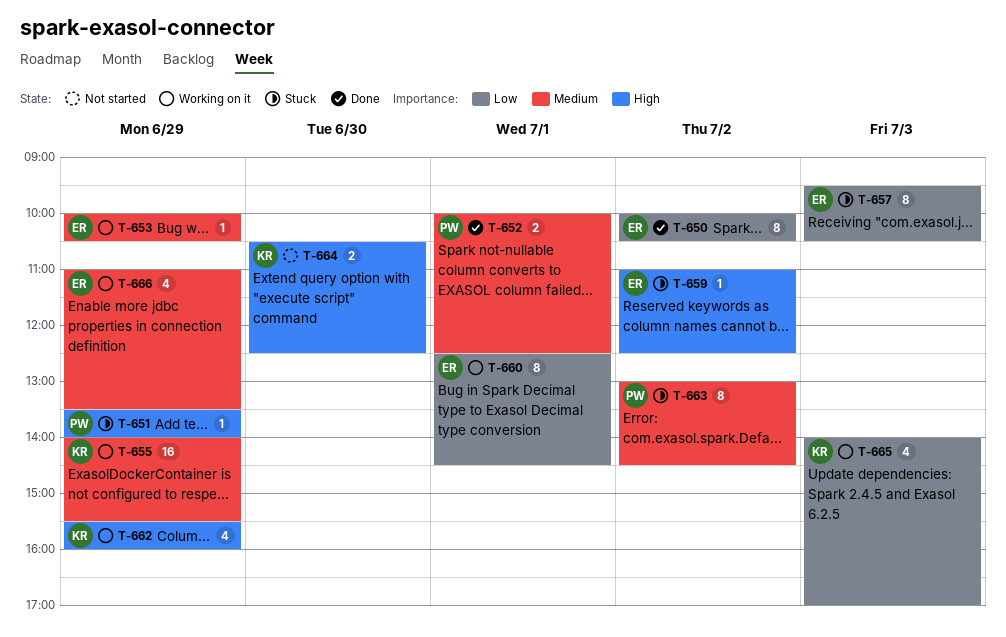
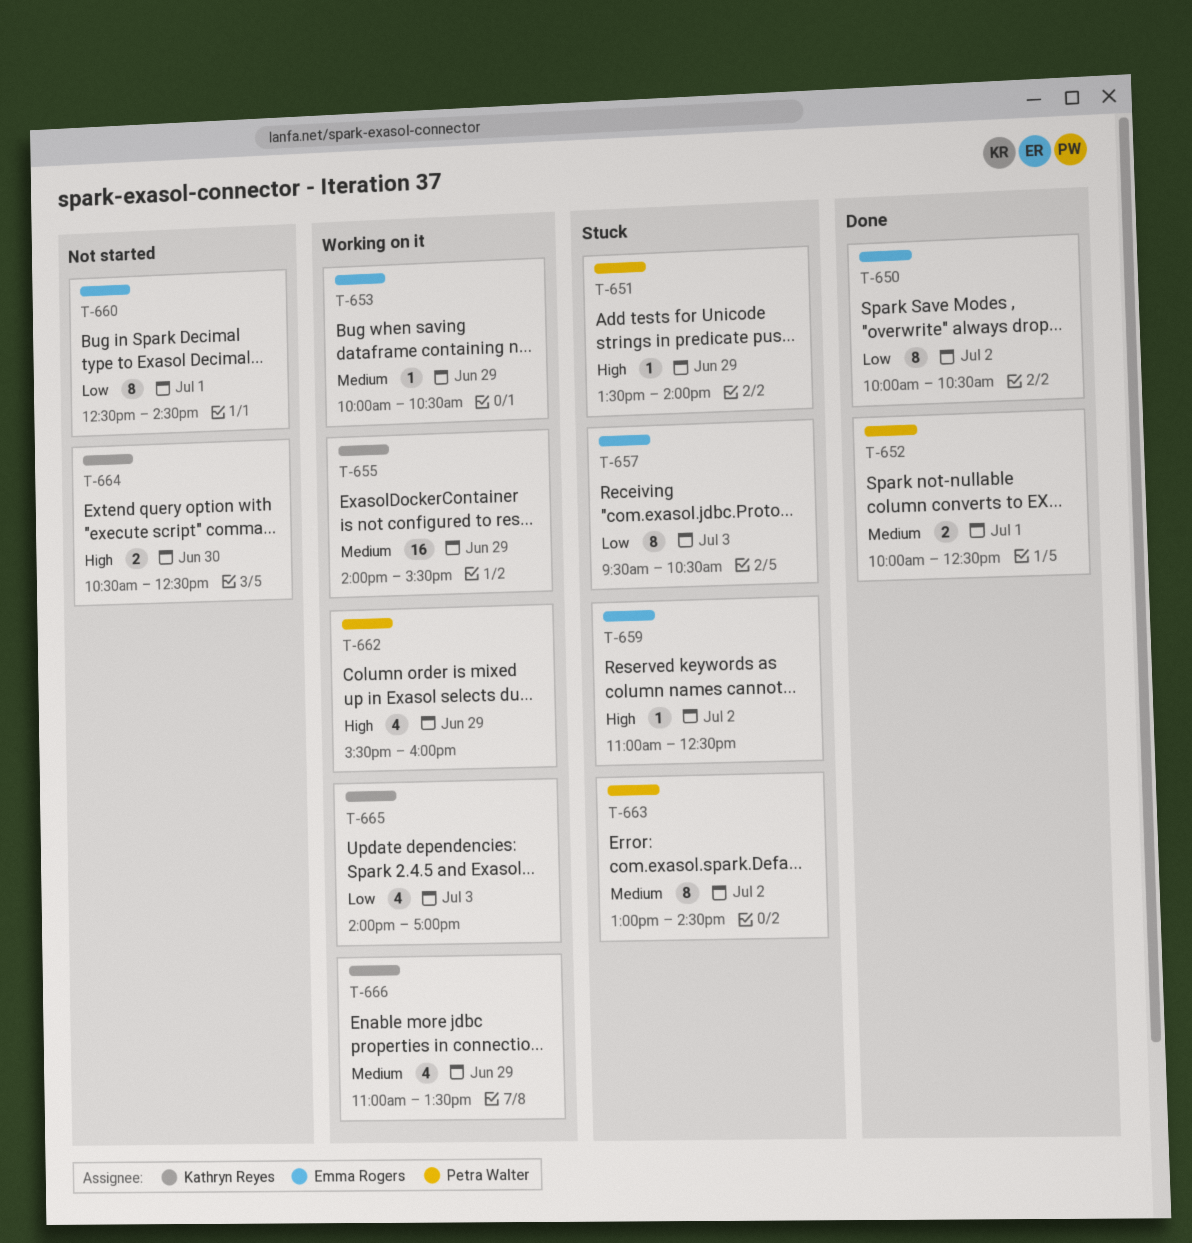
T-660, status: Working on it -> Not started
T-662, owner: Kathryn Reyes -> Petra Walter
T-666, owner: Emma Rogers -> Kathryn Reyes

